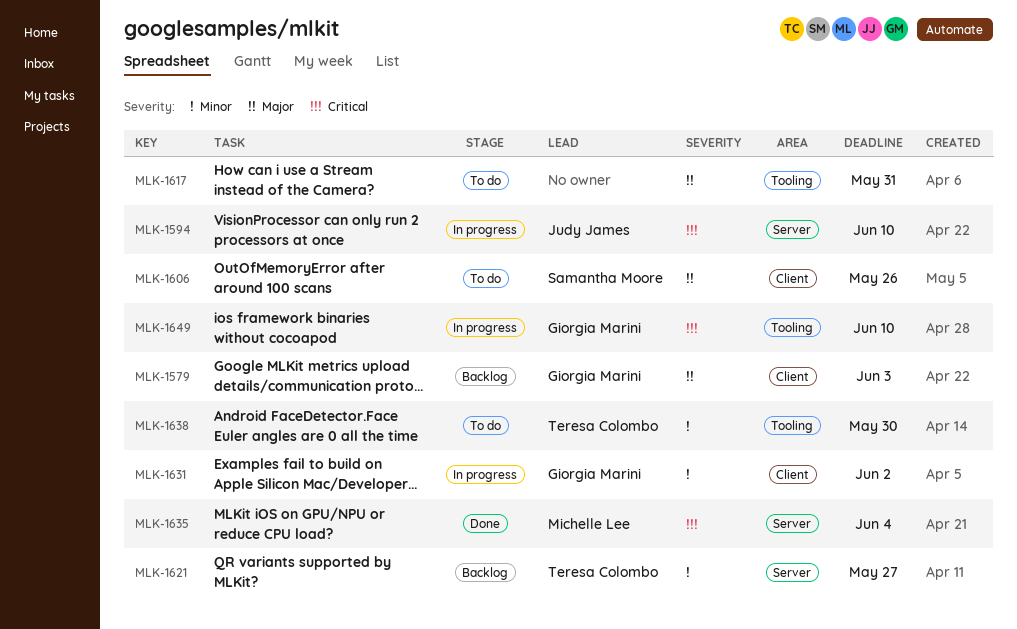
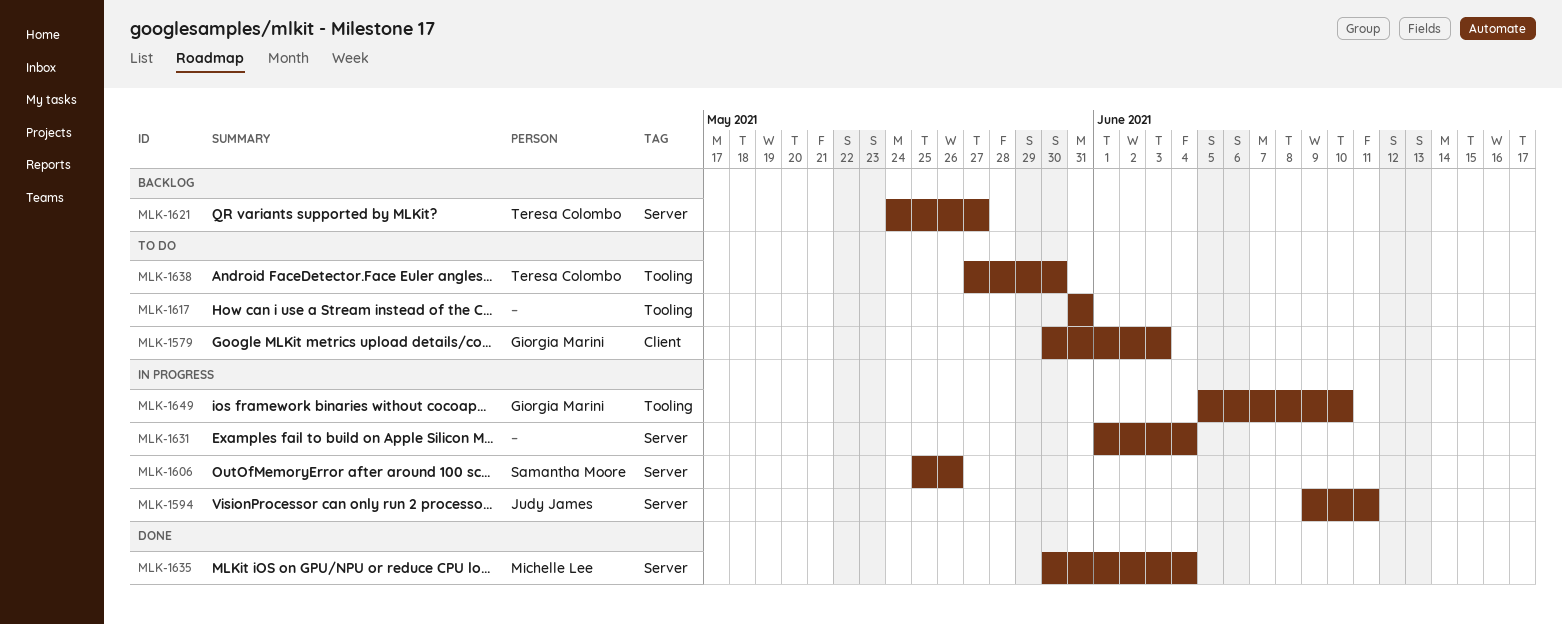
MLK-1579, status: Backlog -> To do
MLK-1594, due: Jun 10 -> Jun 11
MLK-1606, status: To do -> In progress
MLK-1606, label: Client -> Server
MLK-1631, owner: Giorgia Marini -> none
MLK-1631, label: Client -> Server
MLK-1631, due: Jun 2 -> Jun 4

